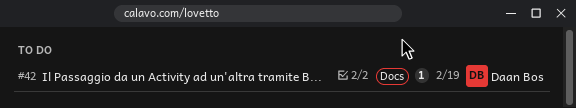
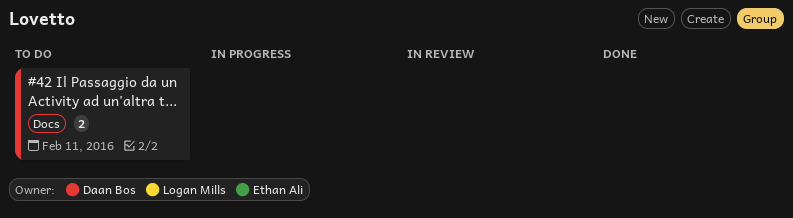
#42, estimate: 1 -> 2
#42, due: Feb 19 -> Feb 11

